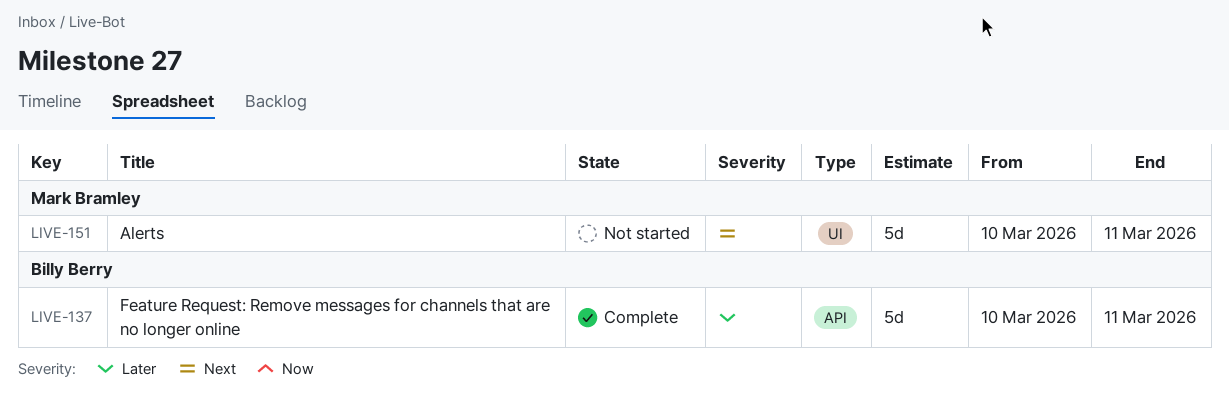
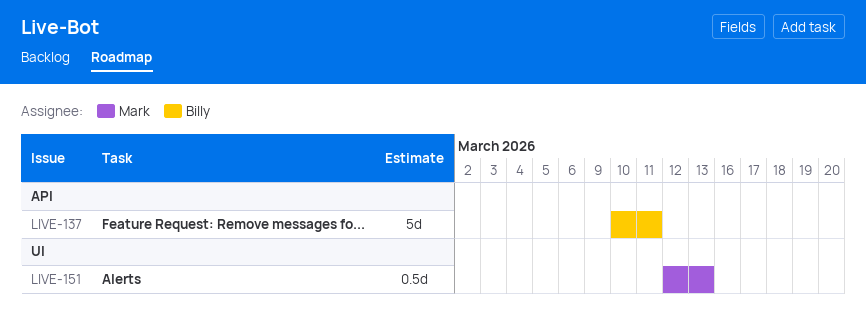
LIVE-151, estimate: 5d -> 0.5d
LIVE-151, start: Mar 10 -> Mar 12
LIVE-151, due: Mar 11 -> Mar 13

